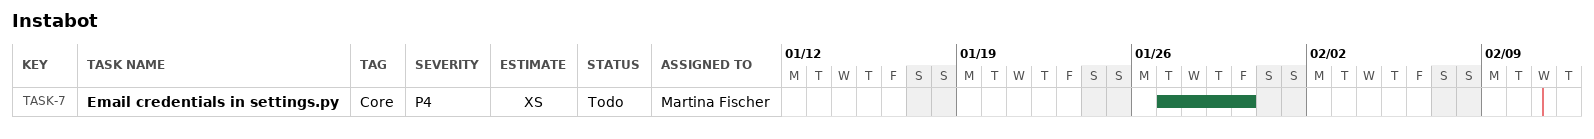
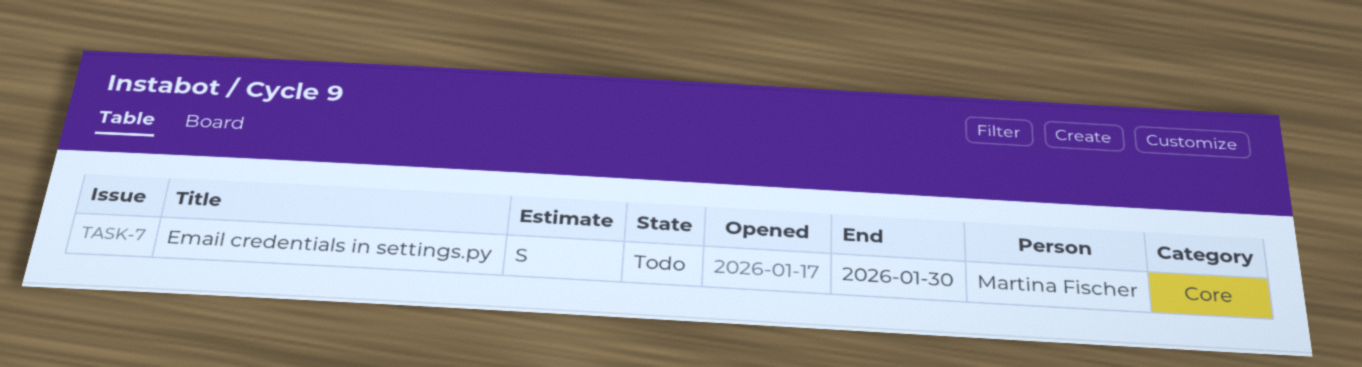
TASK-7, estimate: XS -> S

